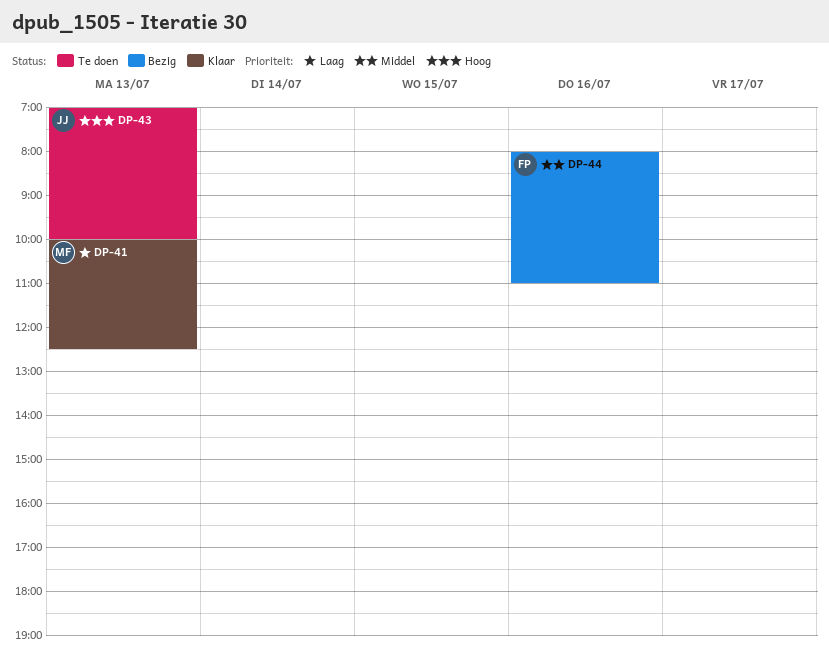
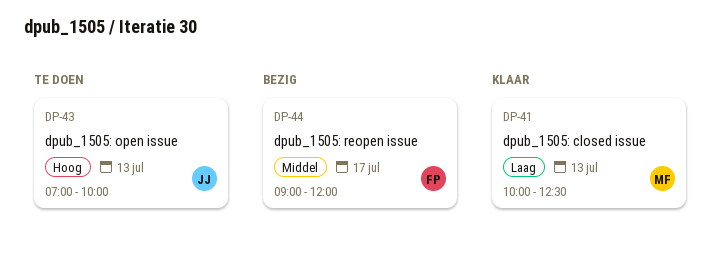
DP-44, day: Jul 16 -> Jul 17
DP-44, begins: 08:00 -> 09:00
DP-44, ends: 11:00 -> 12:00

